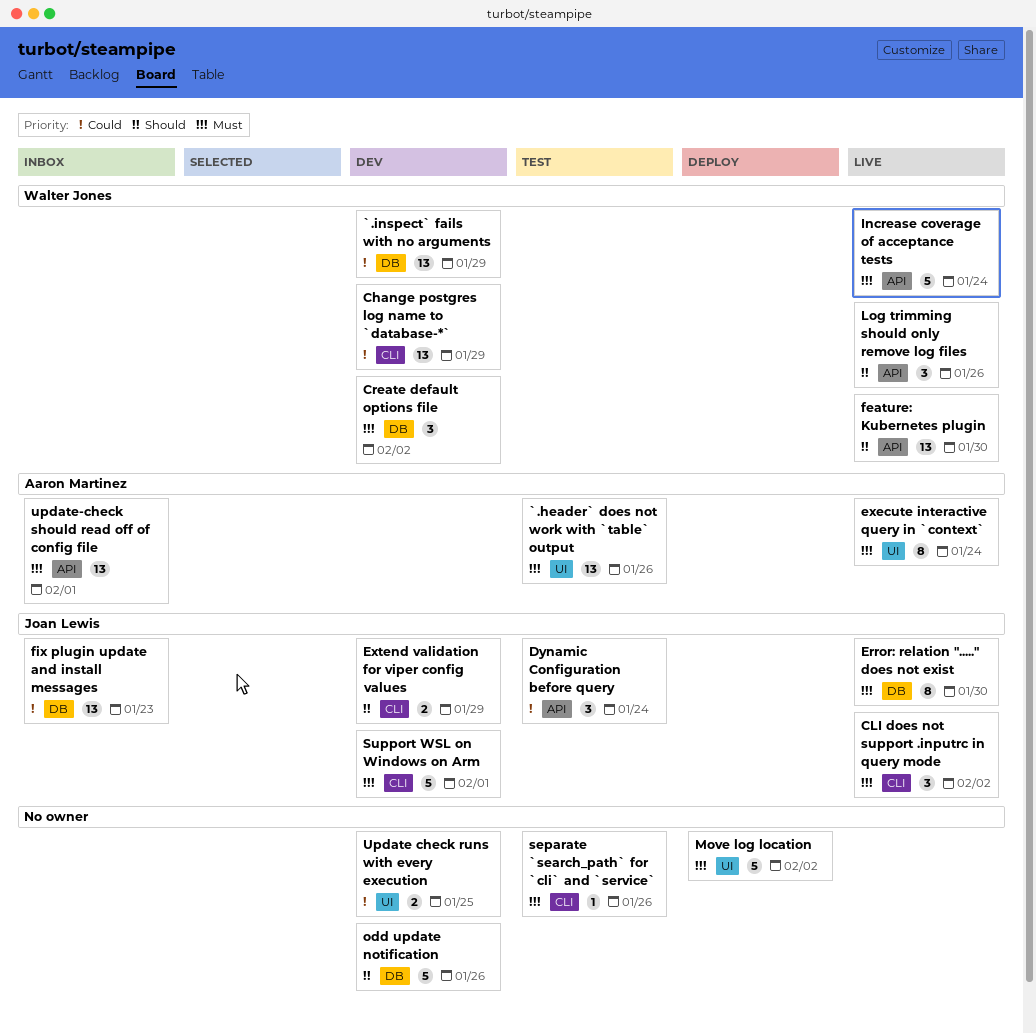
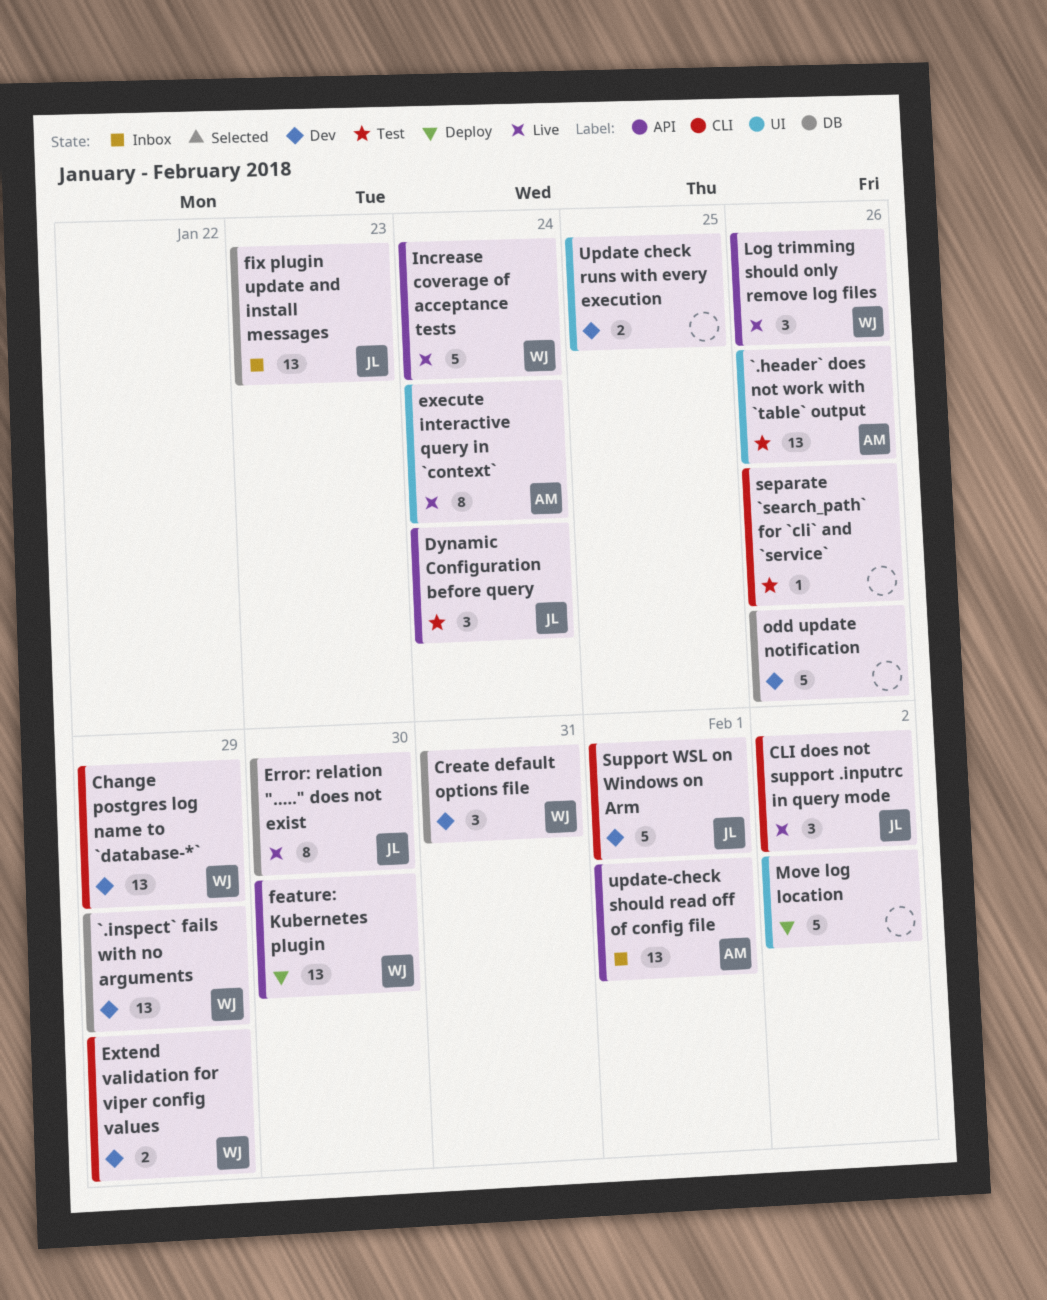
Create default options file, due: Feb 2 -> Jan 31
Extend validation for viper config values, owner: Joan Lewis -> Walter Jones
feature: Kubernetes plugin, status: Live -> Deploy

